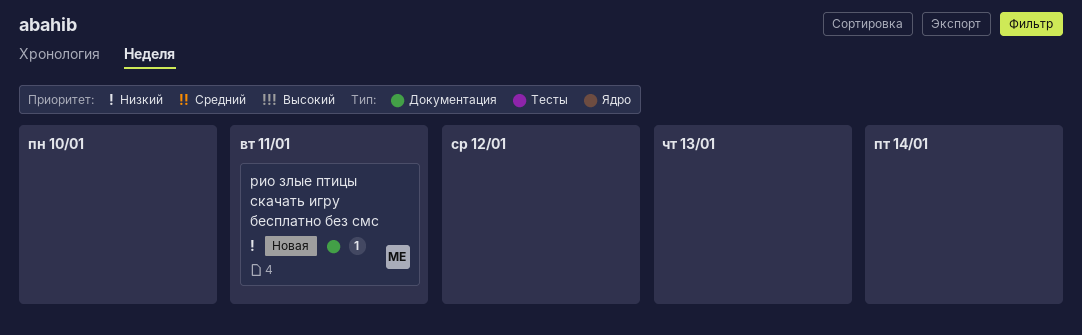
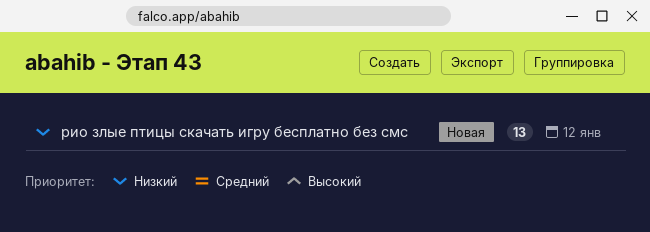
рио злые птицы скачать игру бесплатно без смс, estimate: 1 -> 13
рио злые птицы скачать игру бесплатно без смс, due: Jan 11 -> Jan 12

